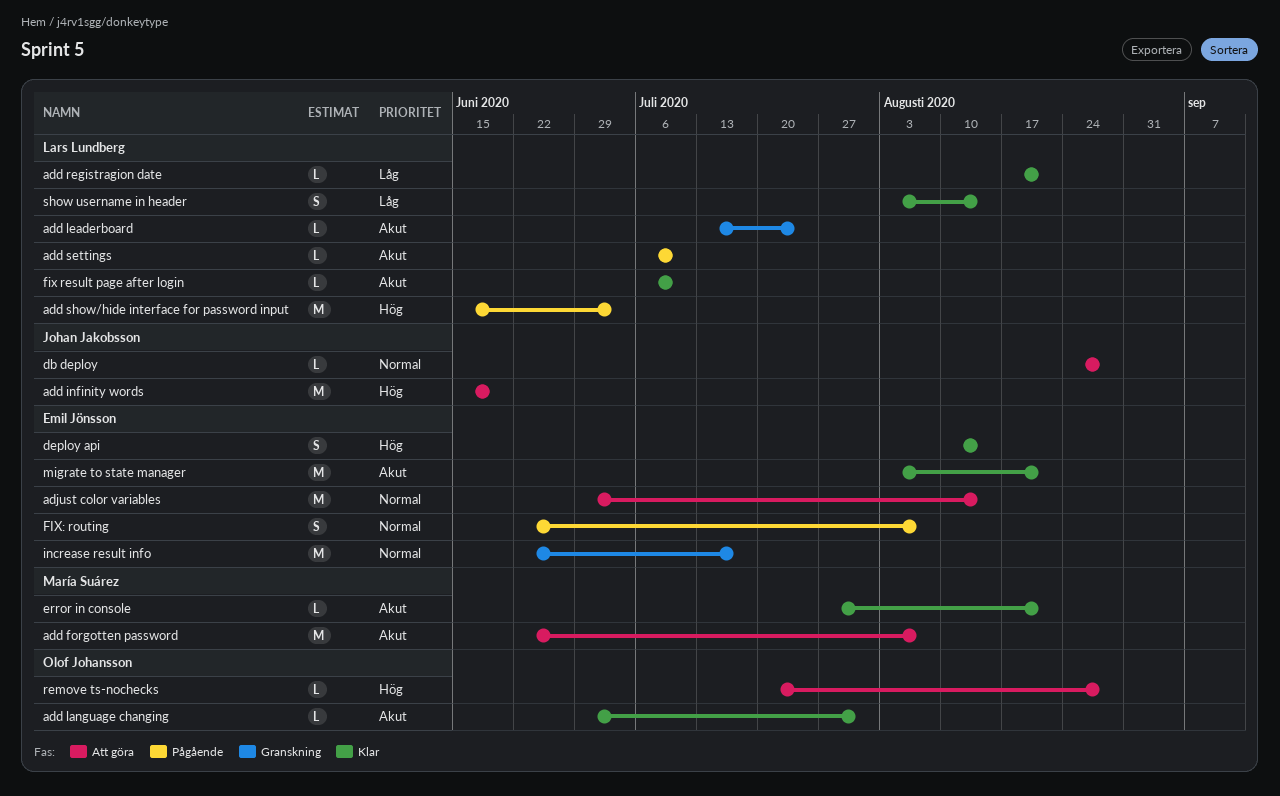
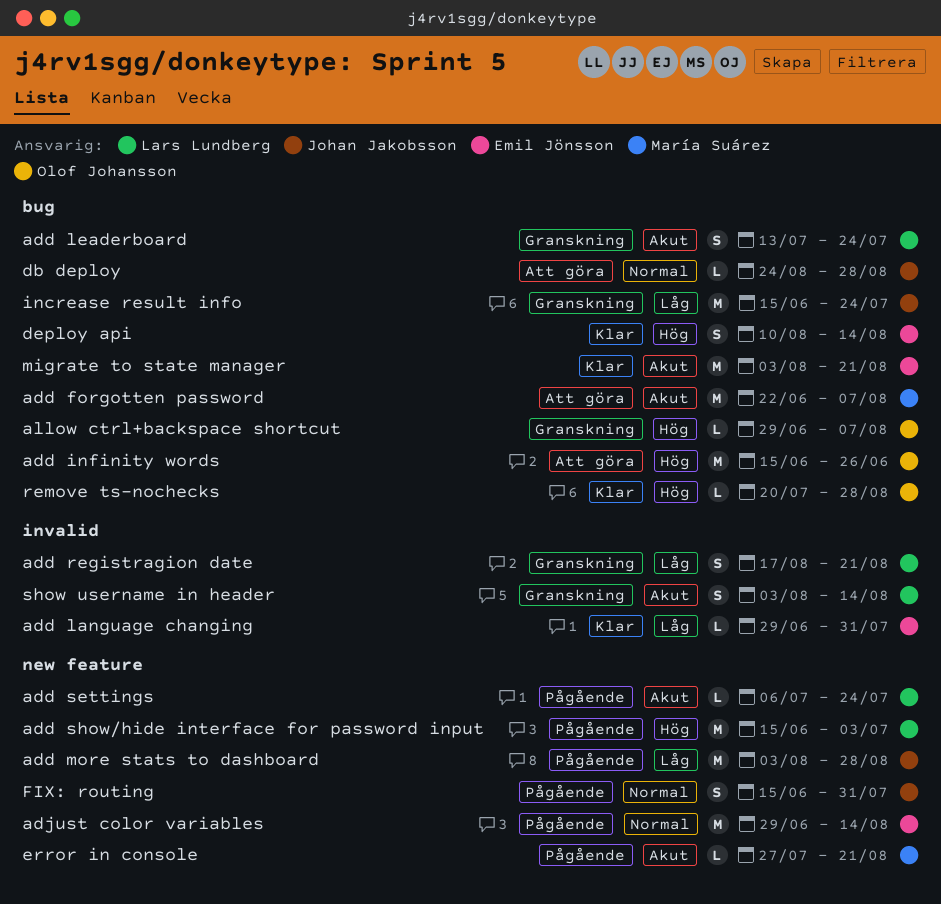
add infinity words, owner: Johan Jakobsson -> Olof Johansson
add infinity words, due: Jun 19 -> Jun 26
add language changing, owner: Olof Johansson -> Emil Jönsson
add language changing, priority: Akut -> Låg
add leaderboard, estimate: L -> S
add more stats to dashboard: none -> present
add registragion date, status: Klar -> Granskning
add registragion date, estimate: L -> S
add settings, due: Jul 10 -> Jul 24
adjust color variables, status: Att göra -> Pågående
allow ctrl+backspace shortcut: none -> present
error in console, status: Klar -> Pågående
fix result page after login: present -> none
FIX: routing, owner: Emil Jönsson -> Johan Jakobsson
FIX: routing, start: Jun 22 -> Jun 15
FIX: routing, due: Aug 7 -> Jul 31
increase result info, owner: Emil Jönsson -> Johan Jakobsson
increase result info, priority: Normal -> Låg
increase result info, start: Jun 22 -> Jun 15
increase result info, due: Jul 17 -> Jul 24
remove ts-nochecks, status: Att göra -> Klar
show username in header, status: Klar -> Granskning
show username in header, priority: Låg -> Akut

